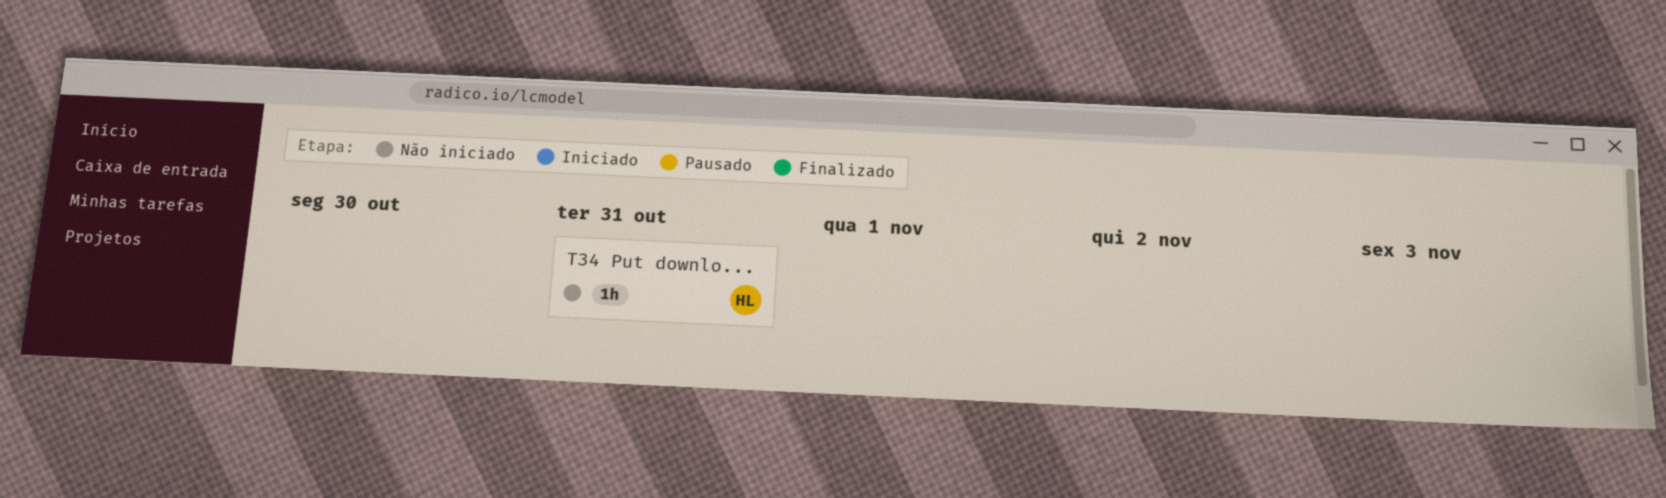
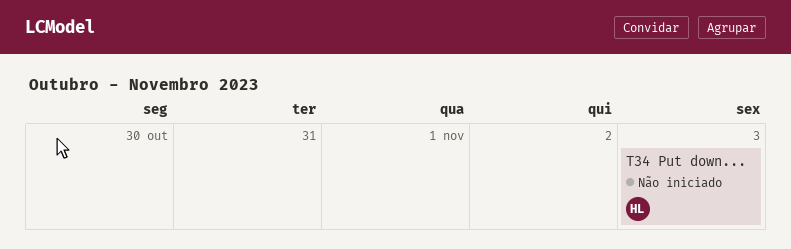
T34, due: Oct 31 -> Nov 3

